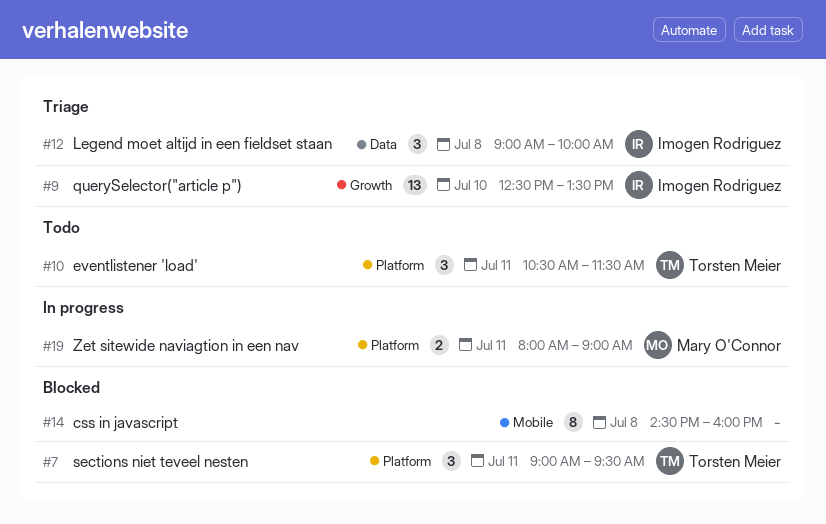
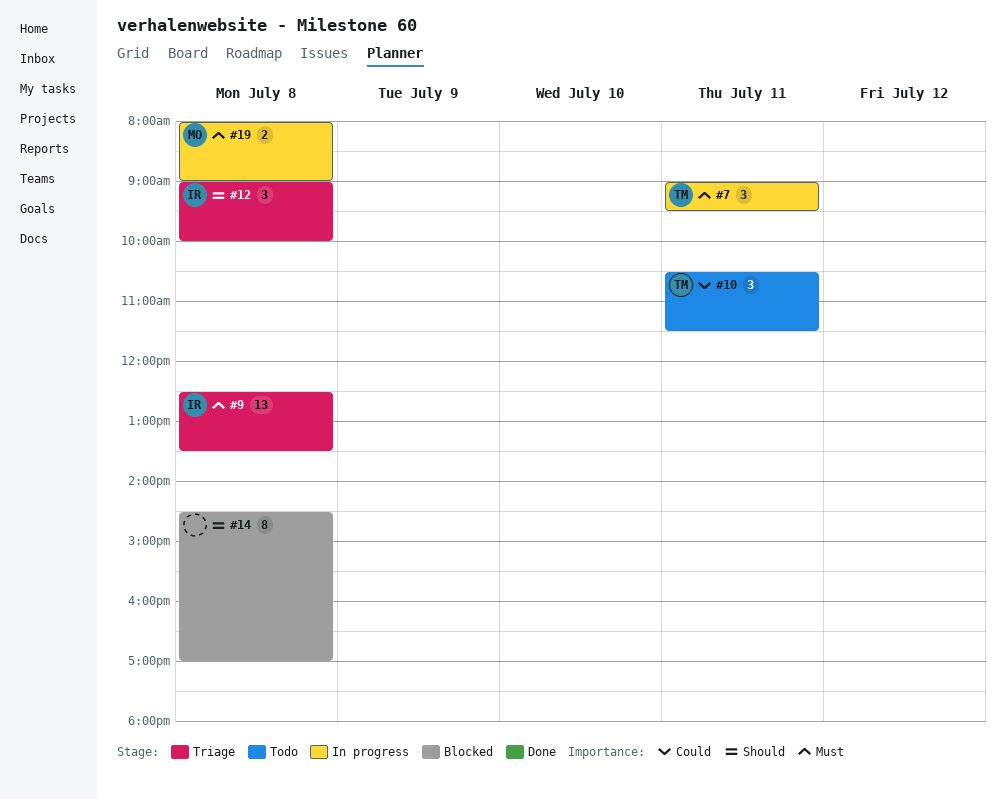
#7, status: Blocked -> In progress
#9, day: Jul 10 -> Jul 8
#14, ends: 16:00 -> 17:00
#19, day: Jul 11 -> Jul 8

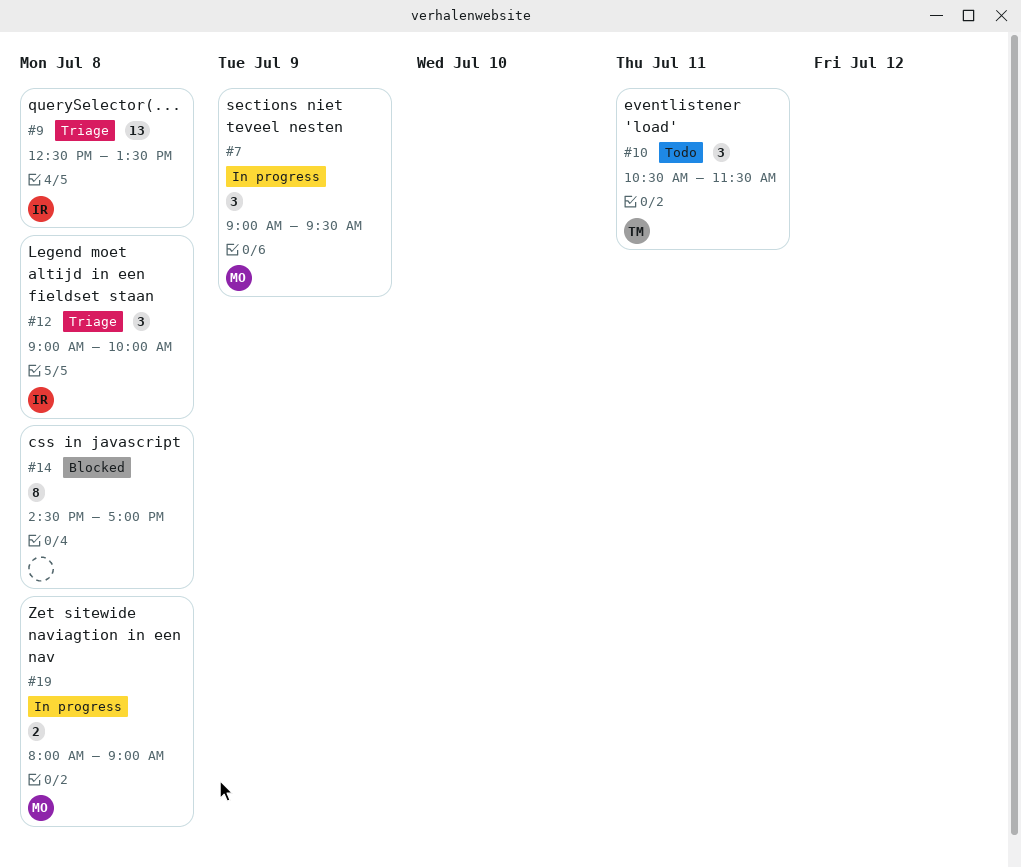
#7, owner: TM -> MO
#7, day: Jul 11 -> Jul 9

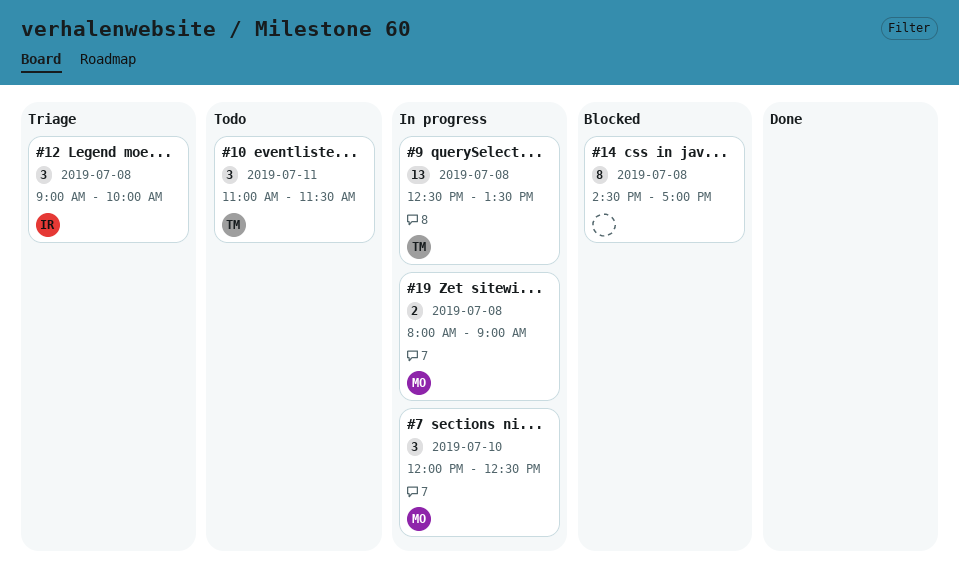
#7, day: Jul 9 -> Jul 10
#7, begins: 09:00 -> 12:00
#7, ends: 09:30 -> 12:30
#9, status: Triage -> In progress
#9, owner: IR -> TM
#10, begins: 10:30 -> 11:00

